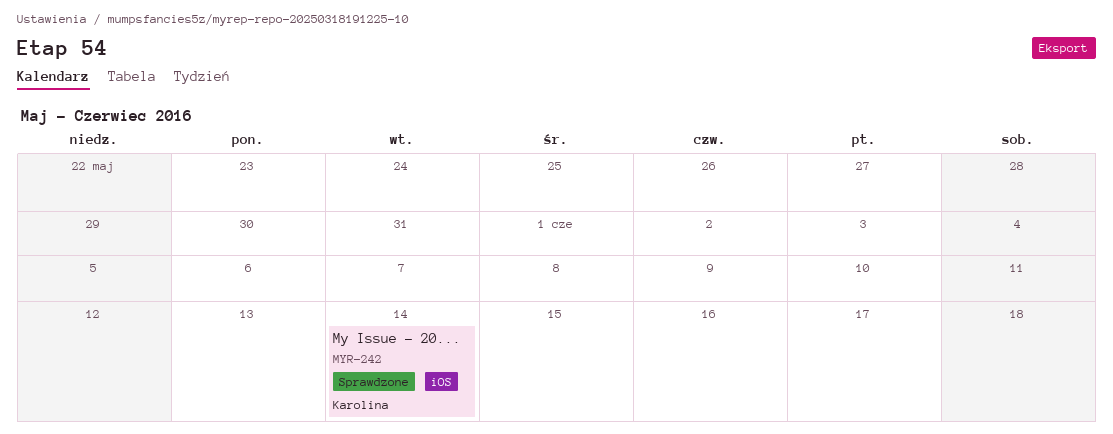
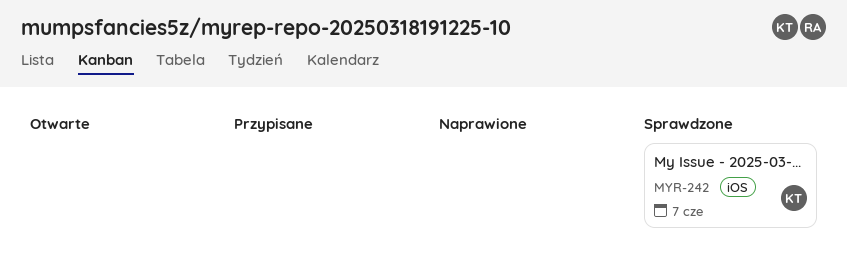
MYR-242, due: Jun 14 -> Jun 7

